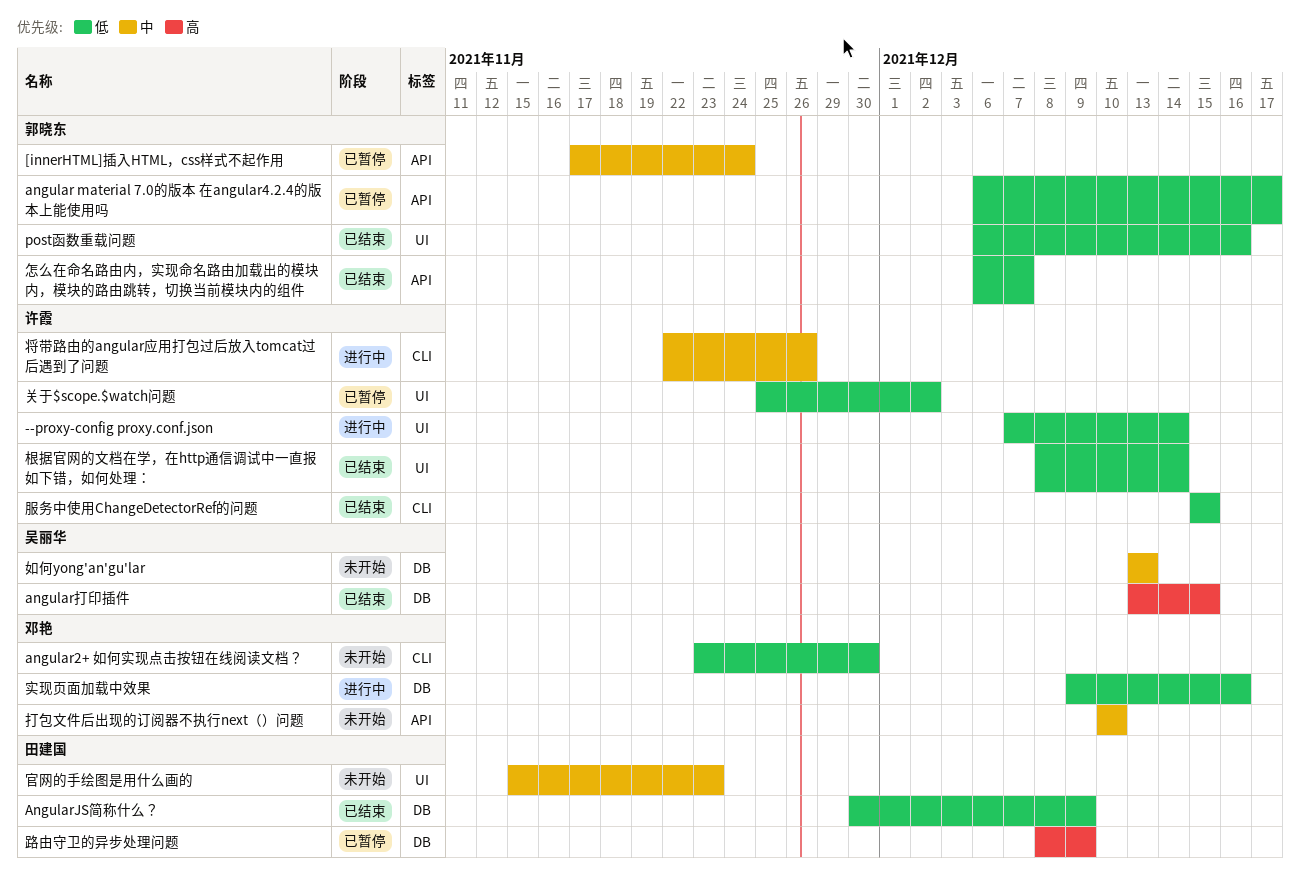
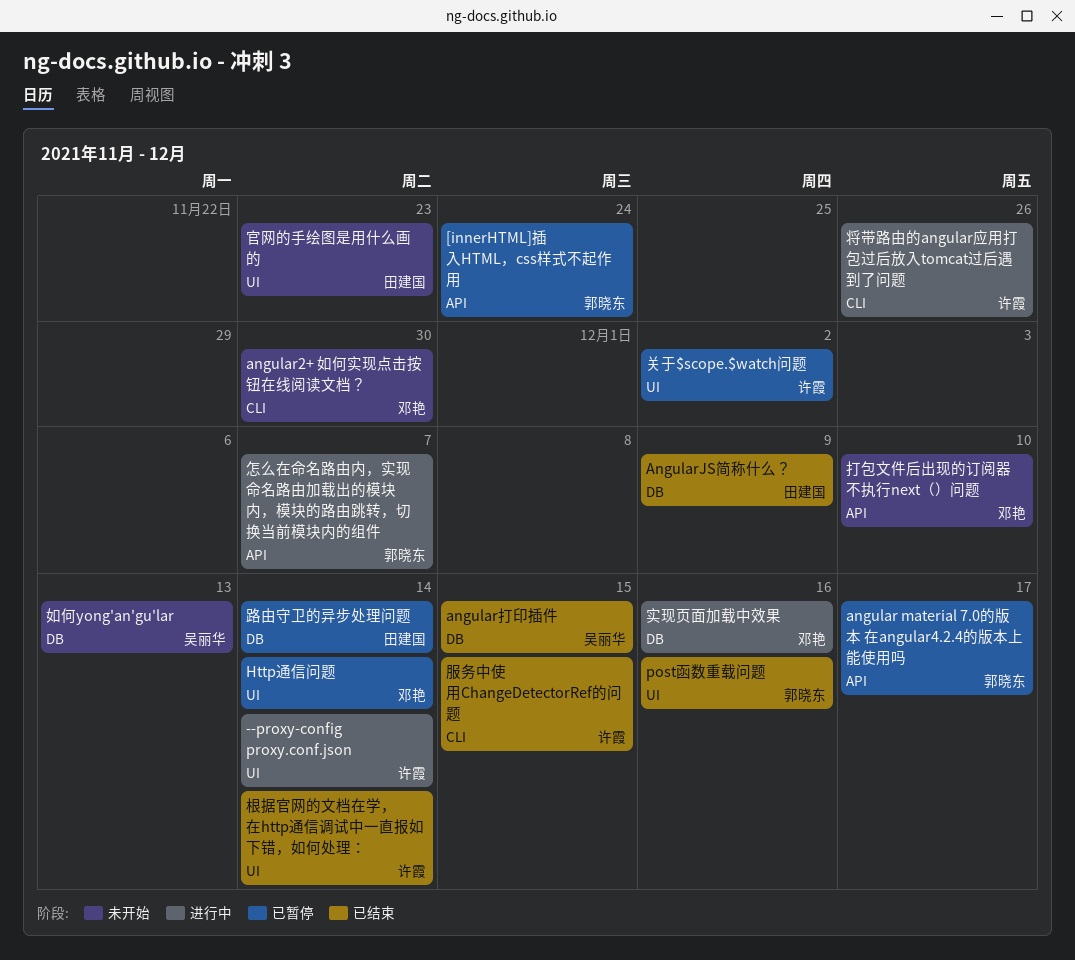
Http通信问题: none -> present
怎么在命名路由内，实现命名路由加载出的模块内，模块的路由跳转，切换当前模块内的组件, status: 已结束 -> 进行中
路由守卫的异步处理问题, due: Dec 9 -> Dec 14

